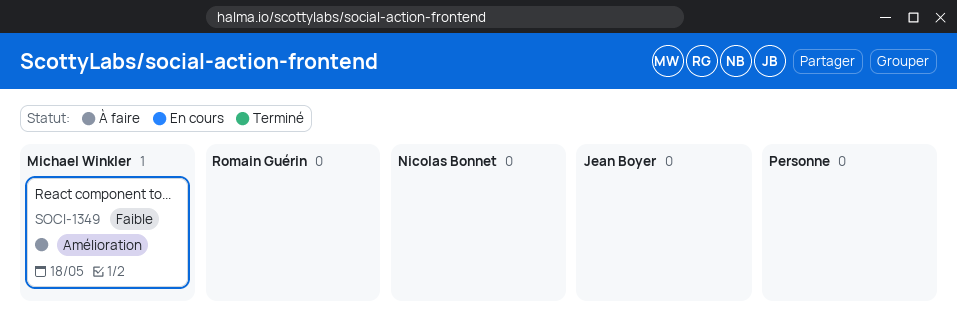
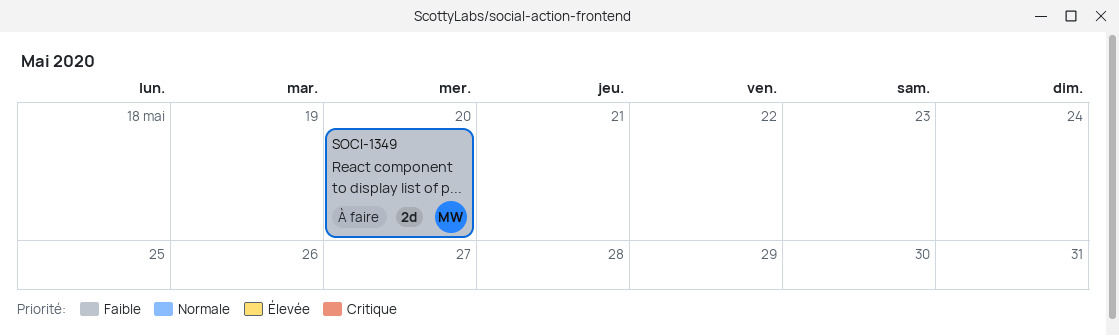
SOCI-1349, due: May 18 -> May 20

